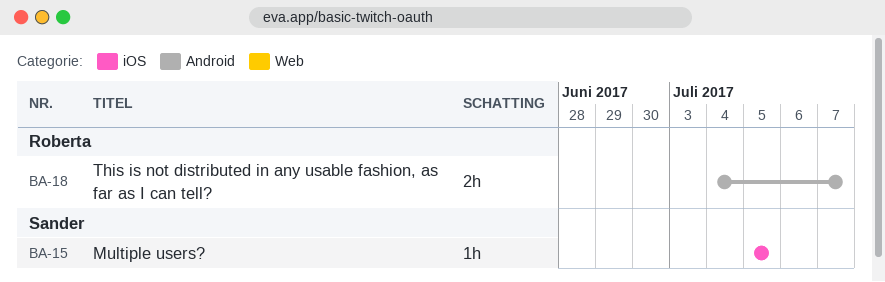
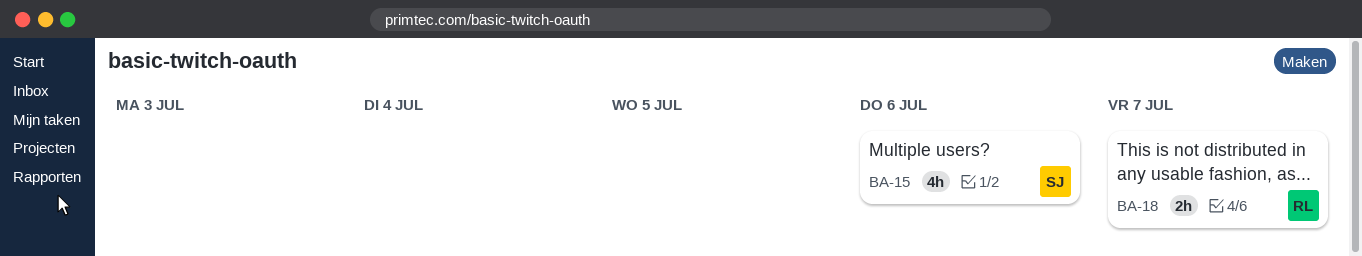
BA-15, estimate: 1h -> 4h
BA-15, due: Jul 5 -> Jul 6

